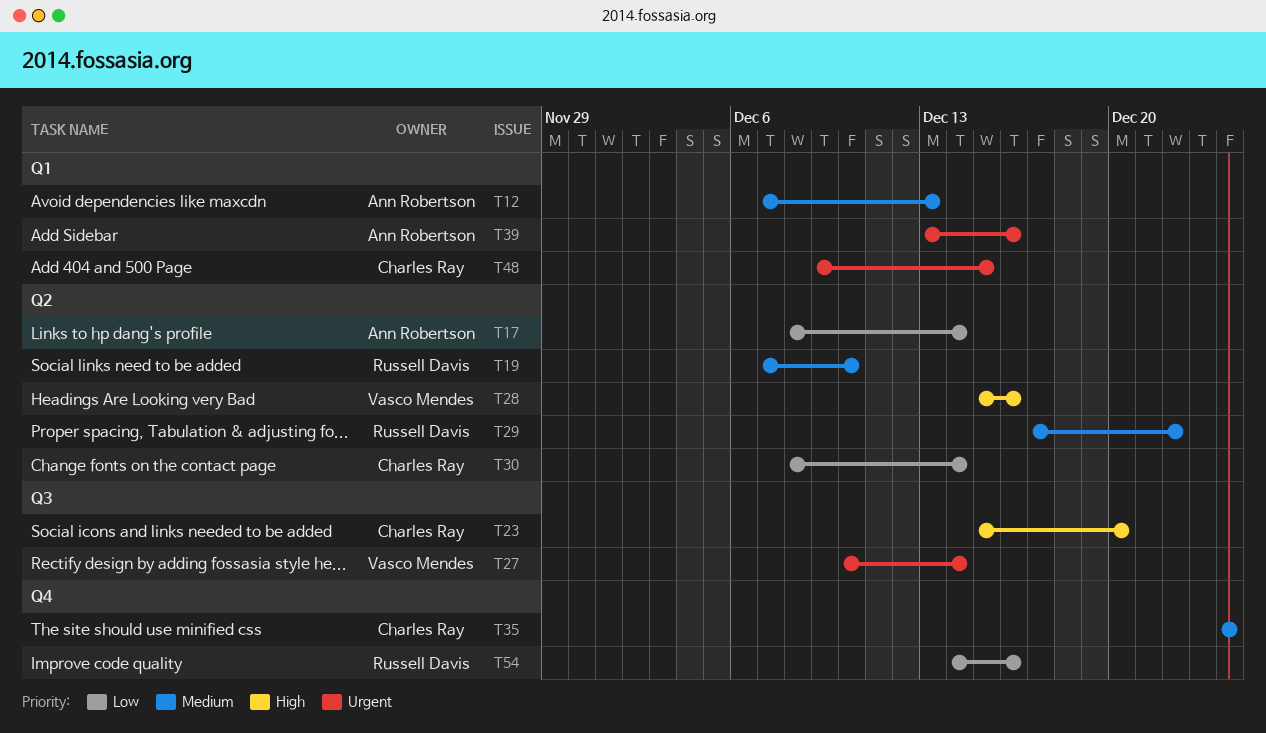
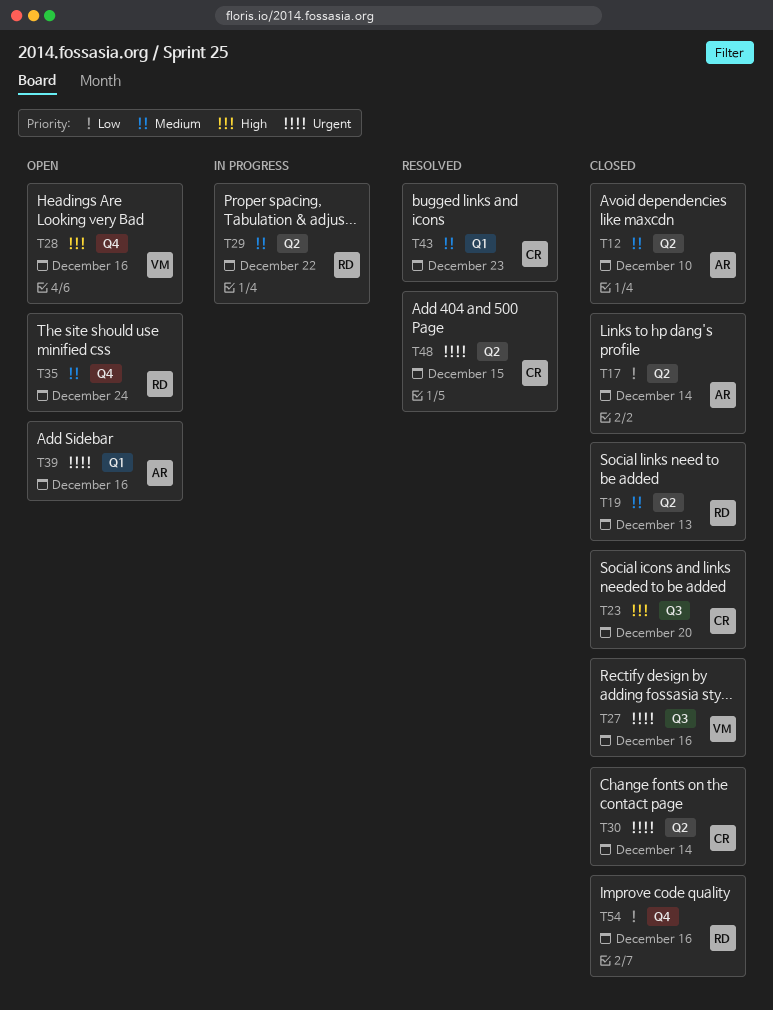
T12, label: Q1 -> Q2
T12, due: Dec 13 -> Dec 10
T19, due: Dec 10 -> Dec 13
T27, due: Dec 14 -> Dec 16
T28, label: Q2 -> Q4
T30, priority: Low -> Urgent
T35, owner: Charles Ray -> Russell Davis
T43: none -> present
T48, label: Q1 -> Q2

